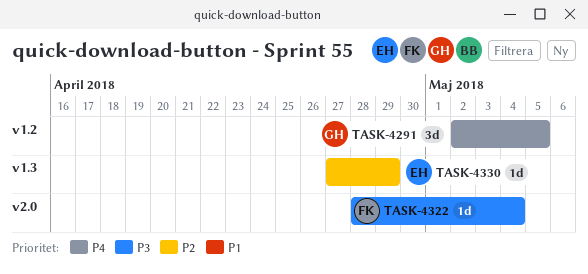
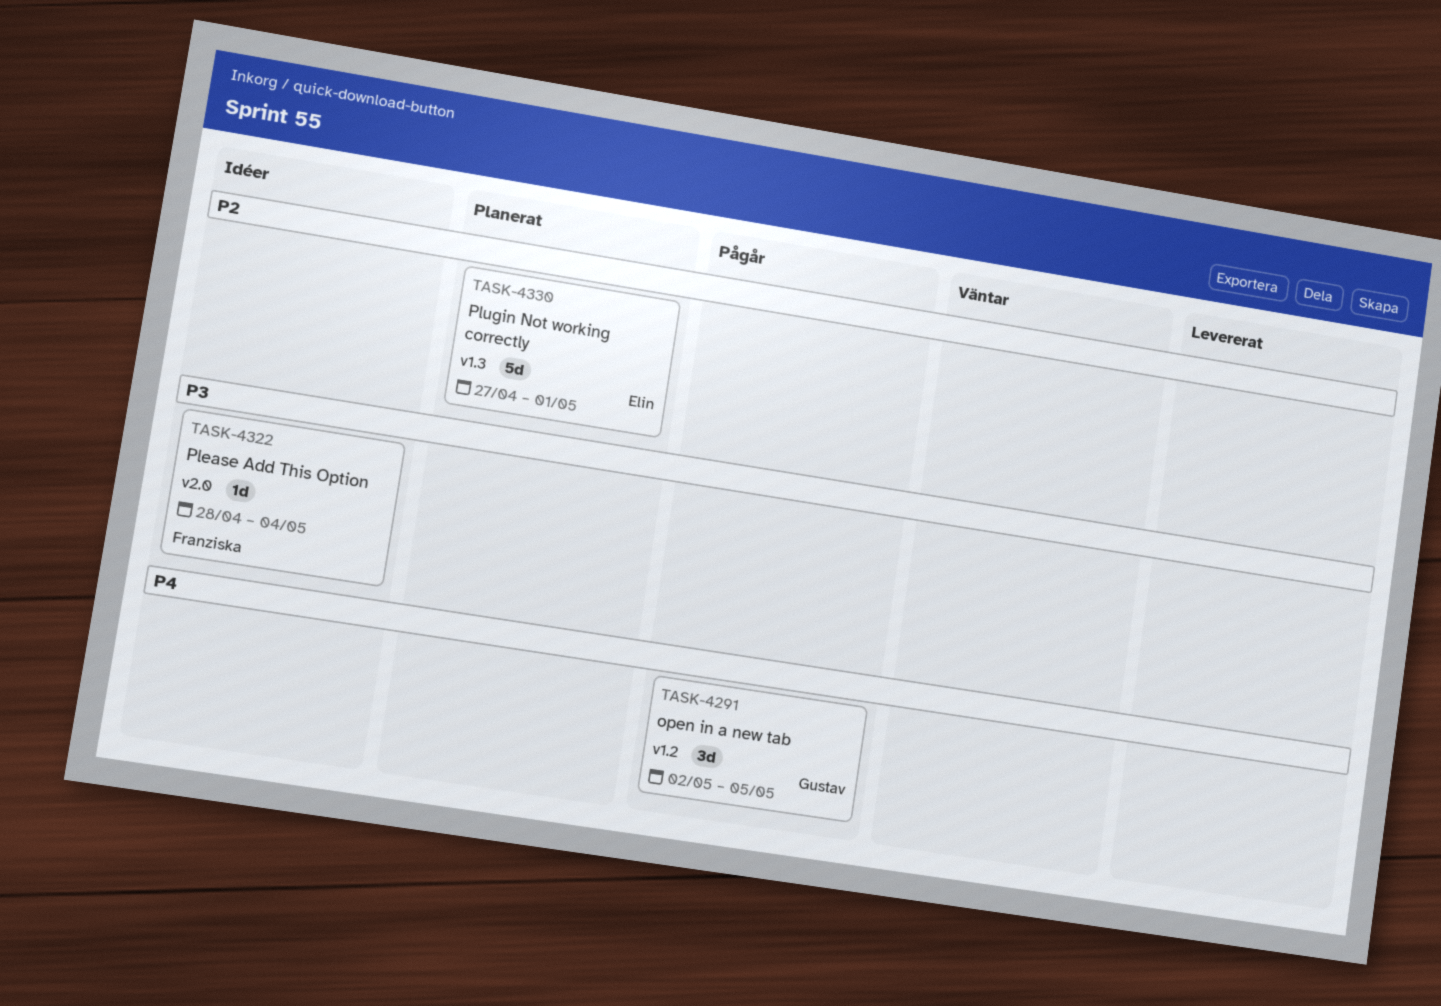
TASK-4330, estimate: 1d -> 5d
TASK-4330, due: Apr 29 -> May 1

